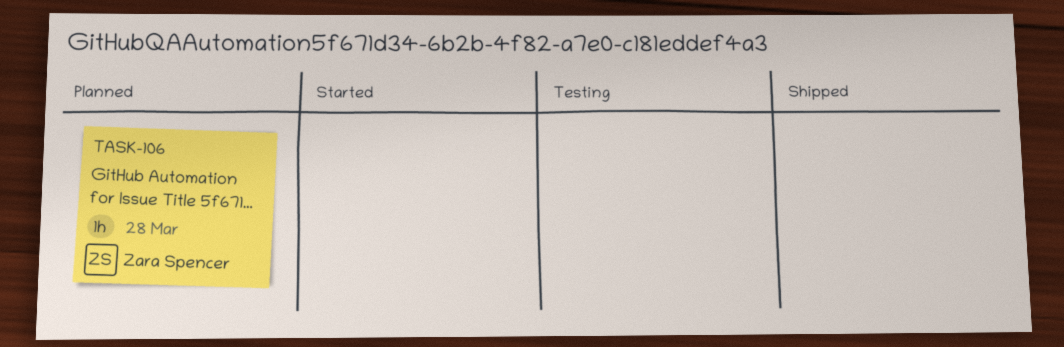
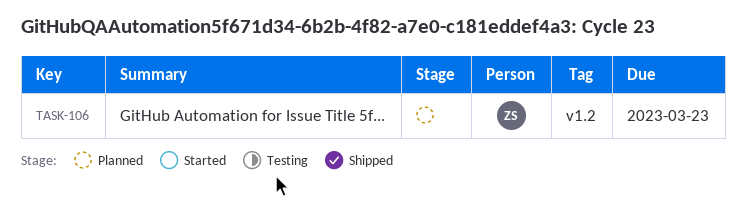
TASK-106, due: Mar 28 -> Mar 23

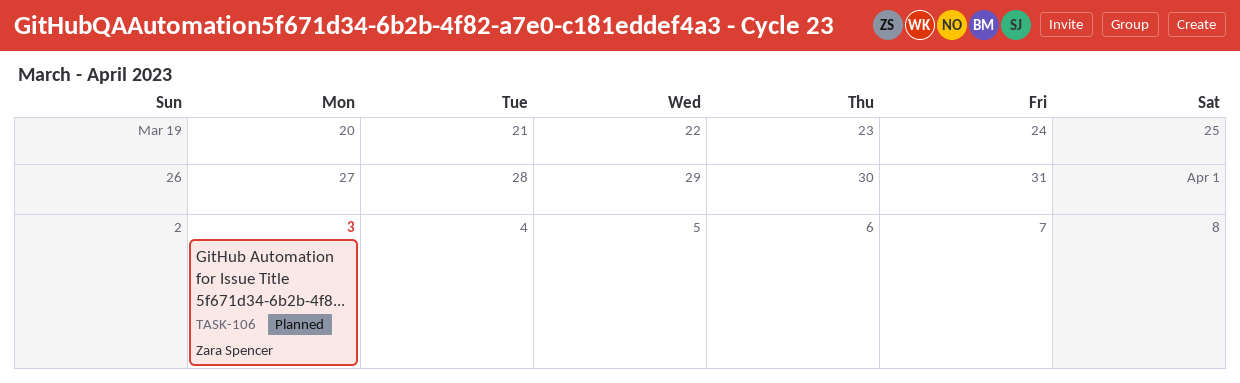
TASK-106, due: Mar 23 -> Apr 3

